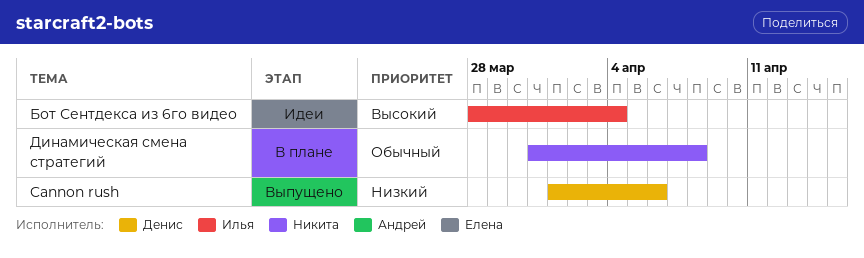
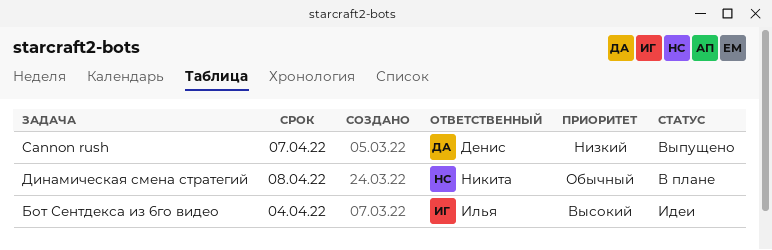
Cannon rush, due: Apr 6 -> Apr 7

